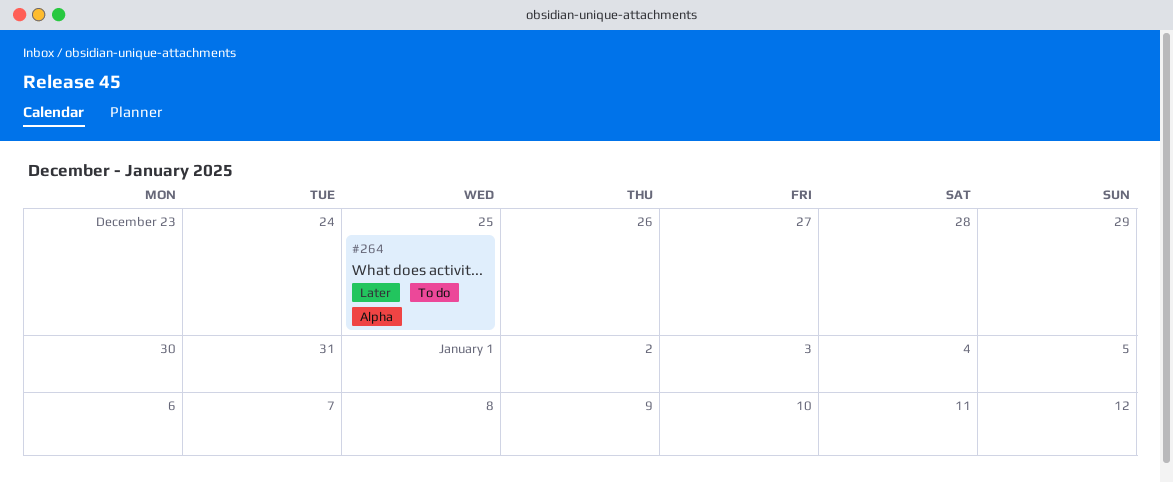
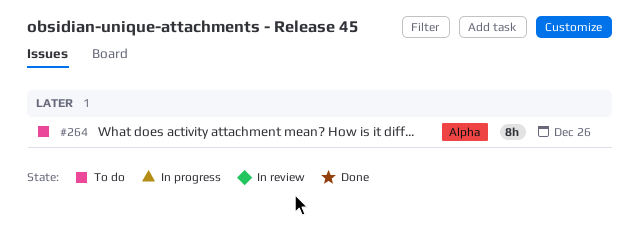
#264, due: Dec 25 -> Dec 26

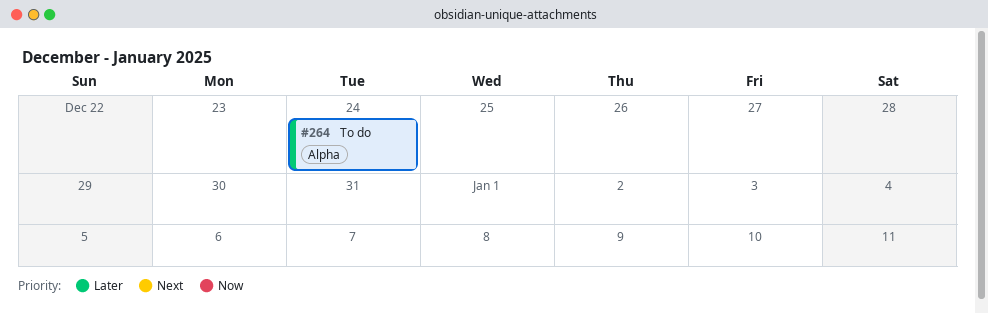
#264, due: Dec 26 -> Dec 24

